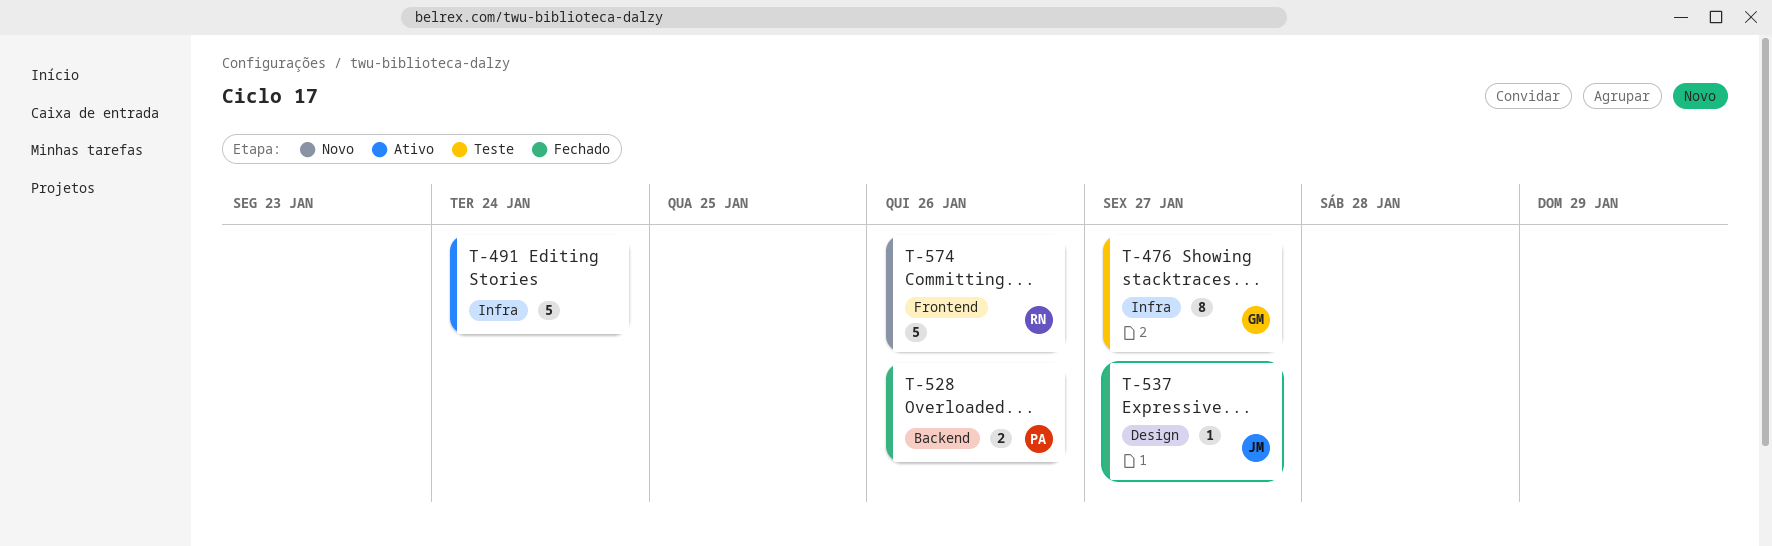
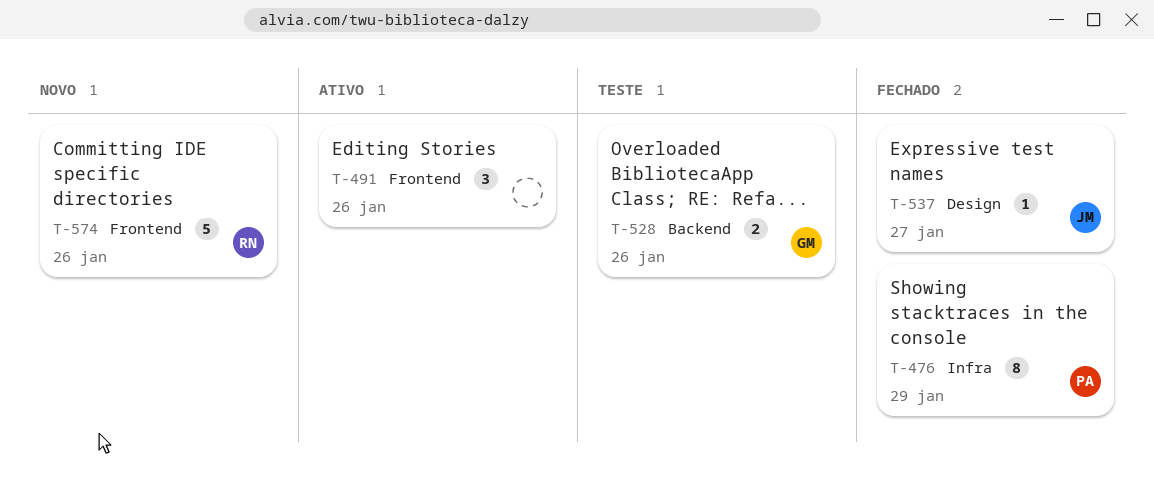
T-476, status: Teste -> Fechado
T-476, owner: GM -> PA
T-476, due: Jan 27 -> Jan 29
T-491, label: Infra -> Frontend
T-491, estimate: 5 -> 3
T-491, due: Jan 24 -> Jan 26
T-528, status: Fechado -> Teste
T-528, owner: PA -> GM

